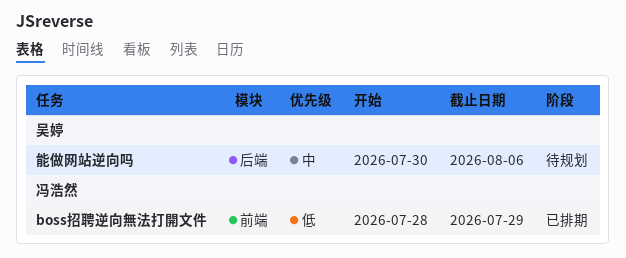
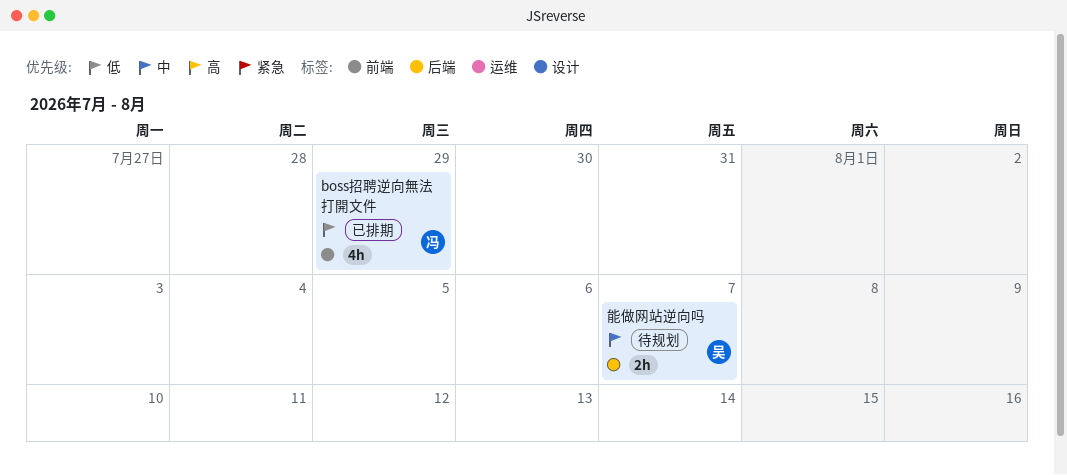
能做网站逆向吗, due: Aug 6 -> Aug 7

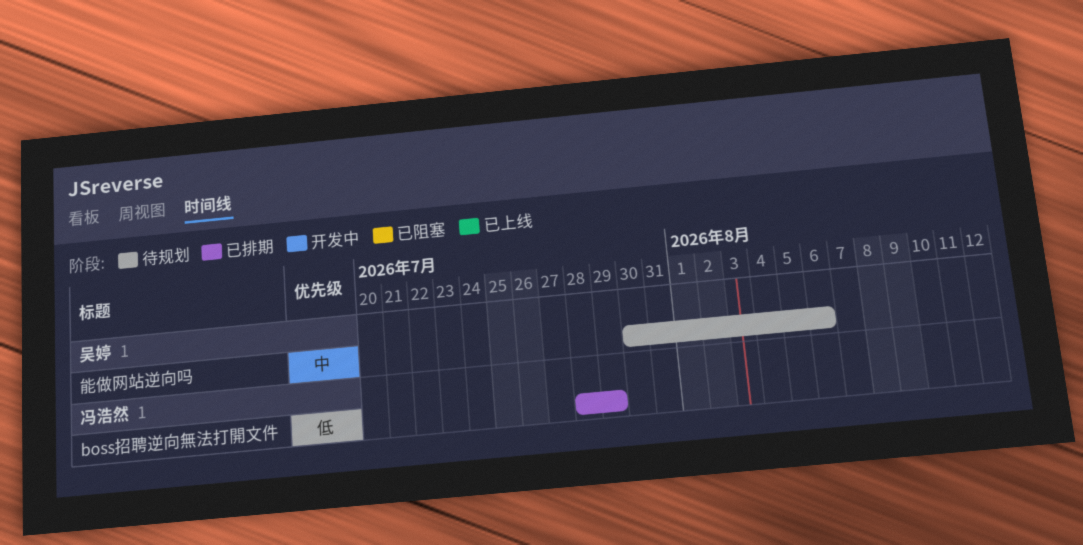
能做网站逆向吗, due: Aug 7 -> Aug 6

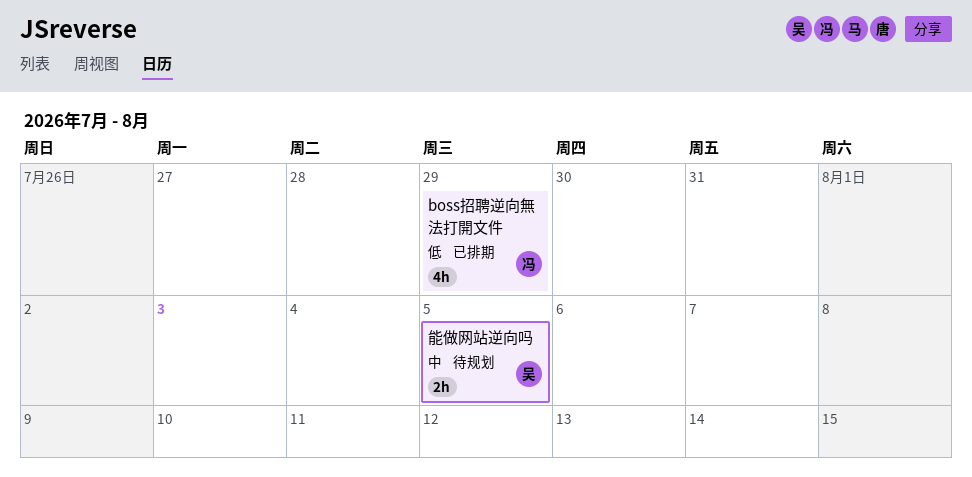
能做网站逆向吗, due: Aug 6 -> Aug 5

